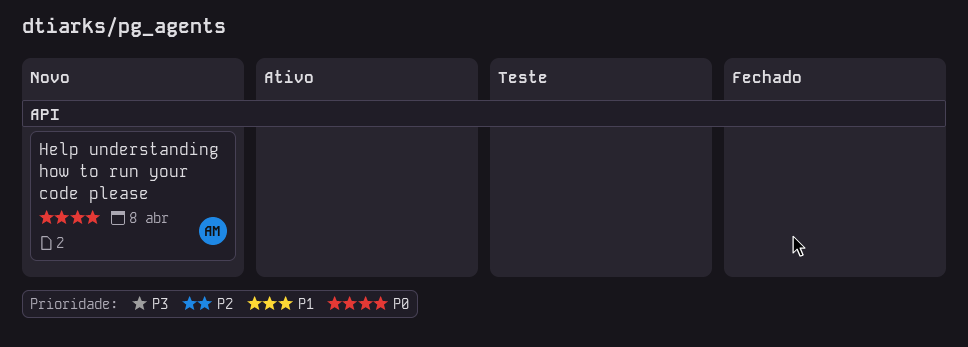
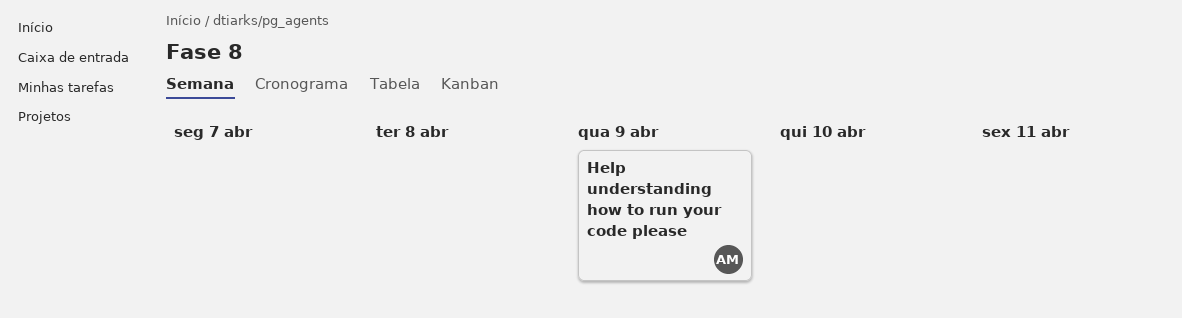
Help understanding how to run your code please, due: Apr 8 -> Apr 9

